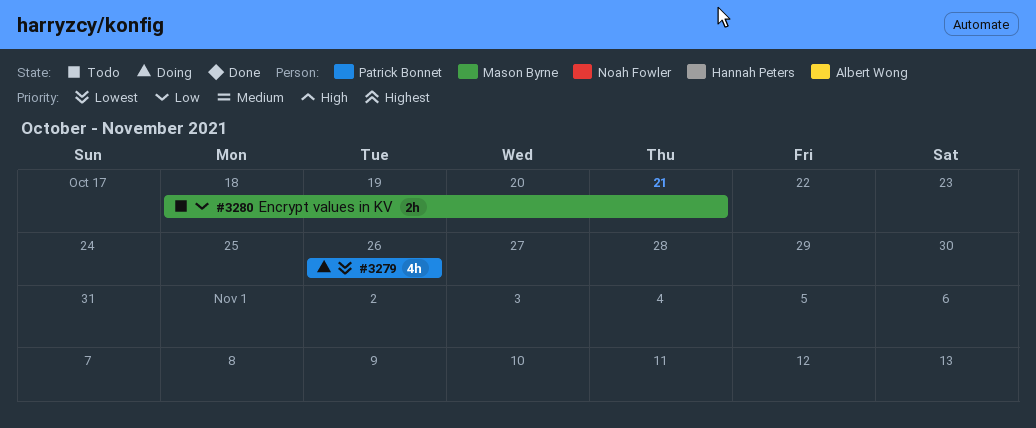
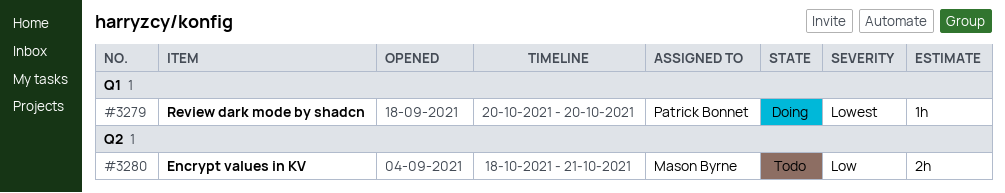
#3279, estimate: 4h -> 1h
#3279, start: Oct 26 -> Oct 20
#3279, due: Oct 26 -> Oct 20

